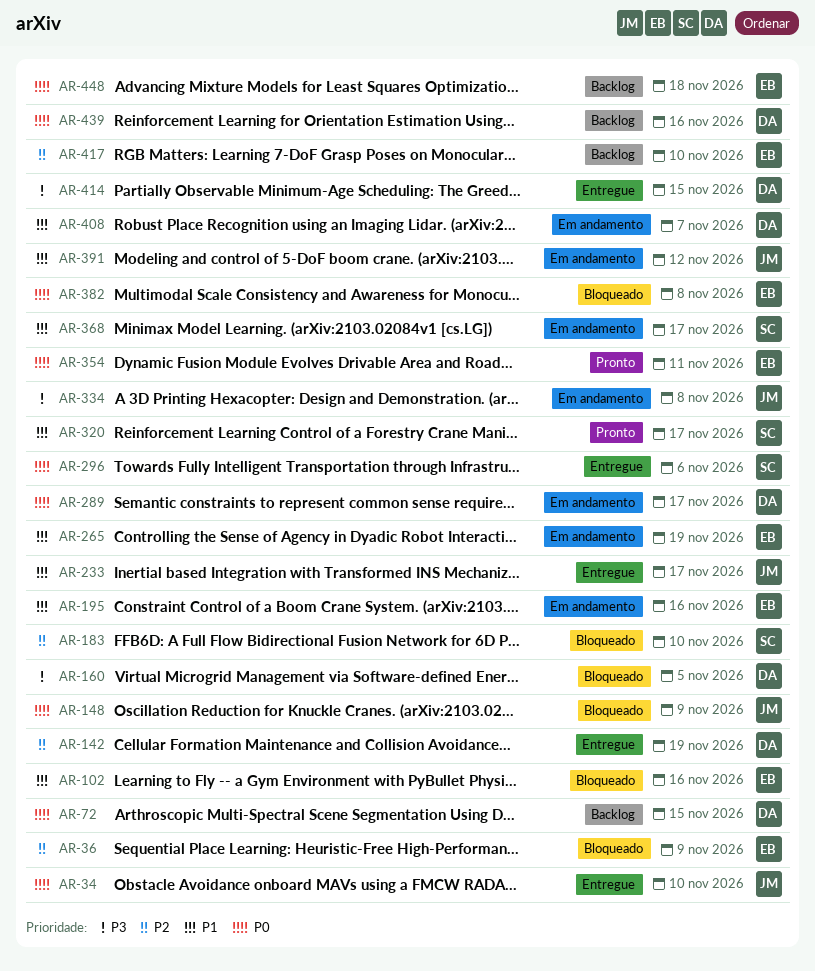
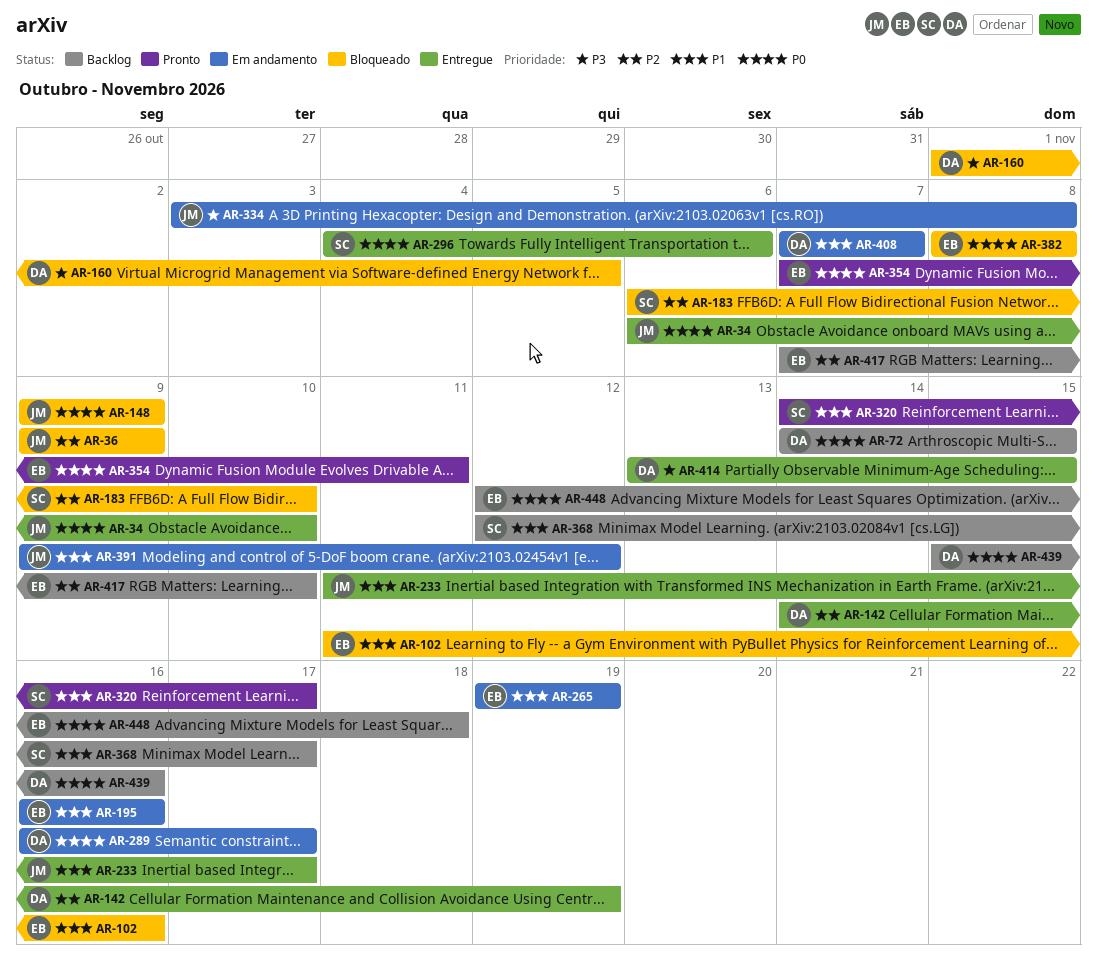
AR-36, owner: EB -> JM
AR-368, status: Em andamento -> Backlog

